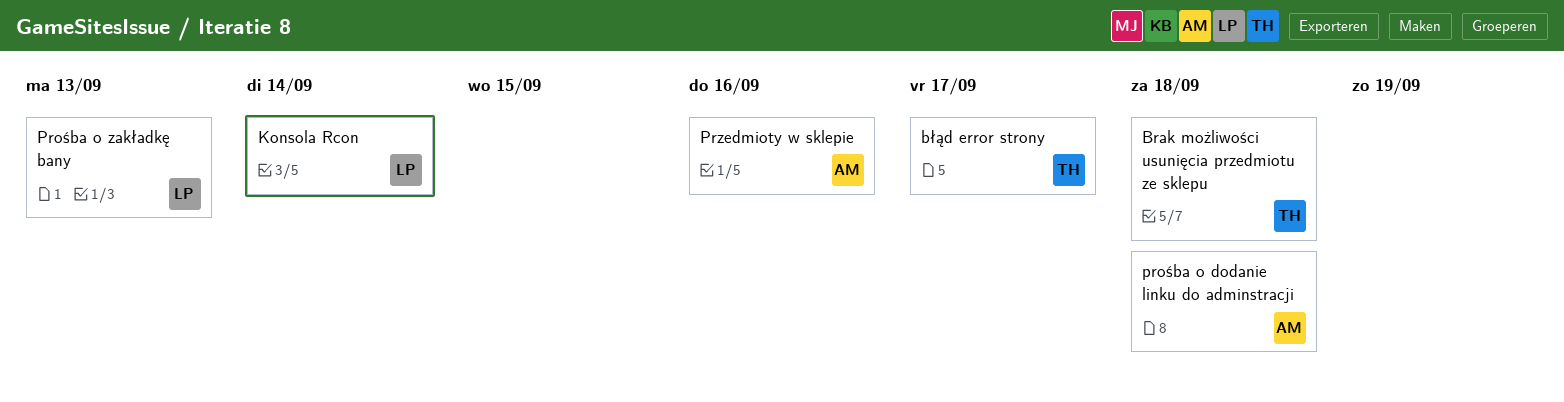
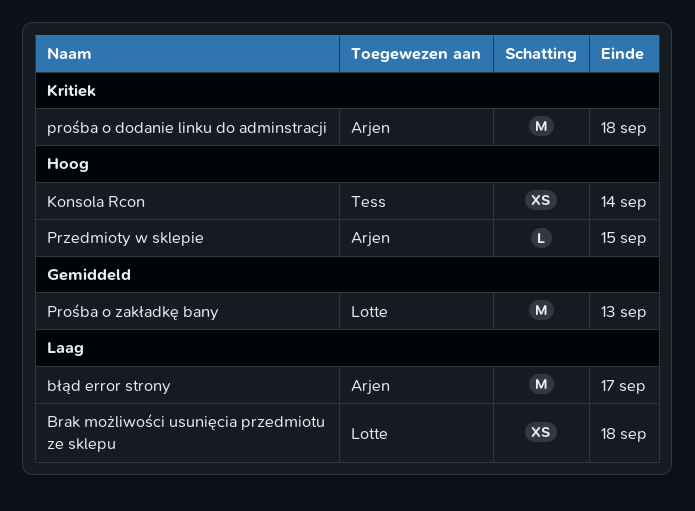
Brak możliwości usunięcia przedmiotu ze sklepu, owner: Tess -> Lotte
błąd error strony, owner: Tess -> Arjen
Konsola Rcon, owner: Lotte -> Tess
Przedmioty w sklepie, due: Sep 16 -> Sep 15

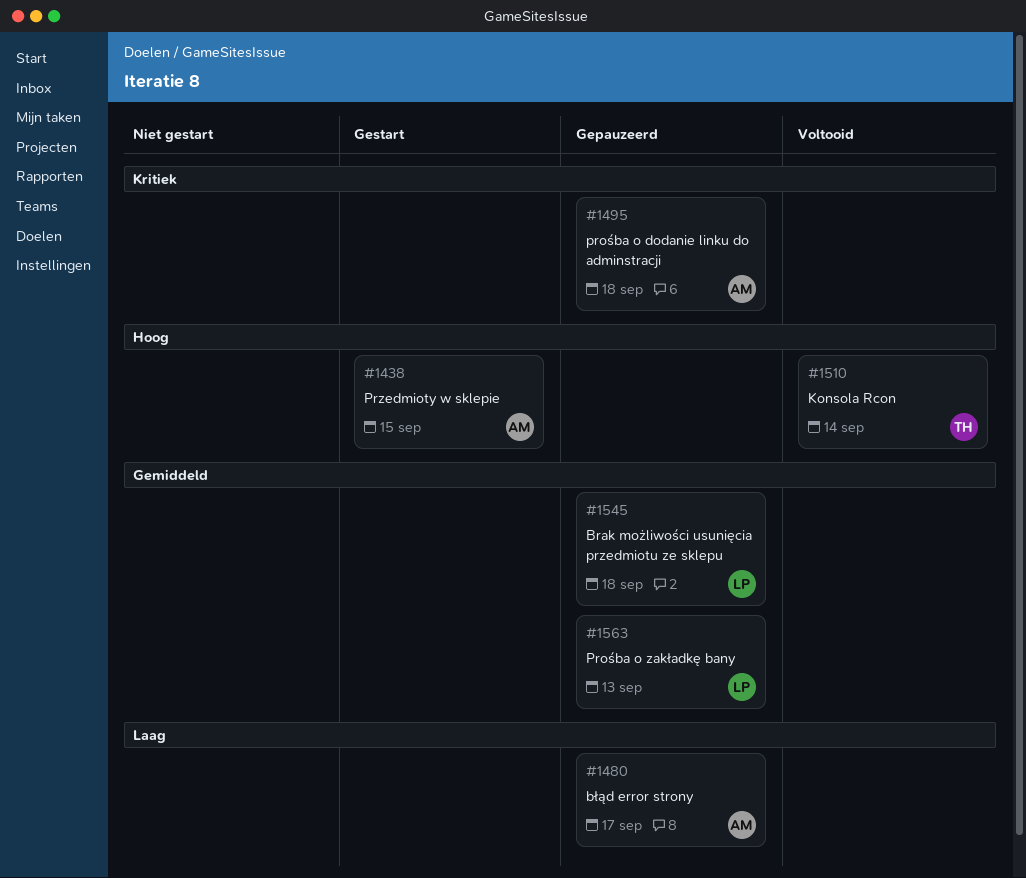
Brak możliwości usunięcia przedmiotu ze sklepu, priority: Laag -> Gemiddeld

